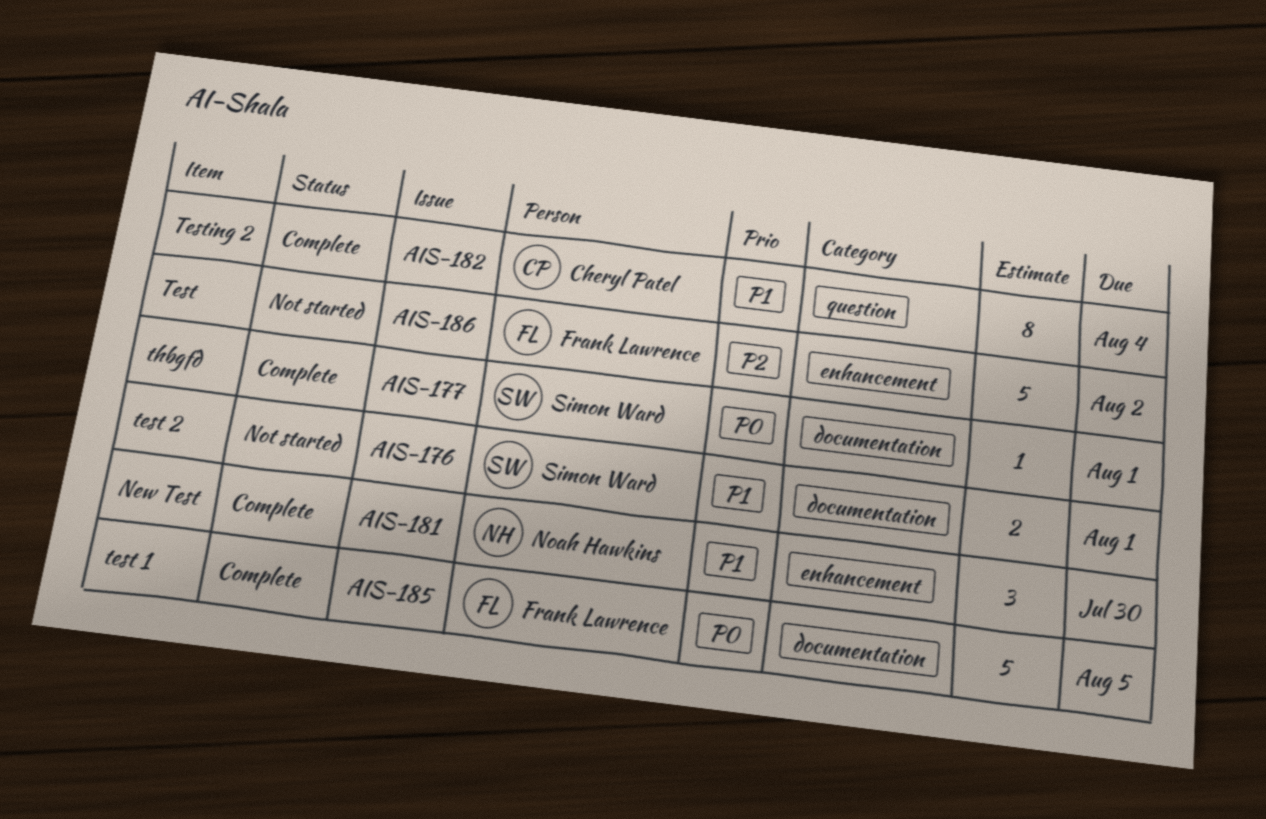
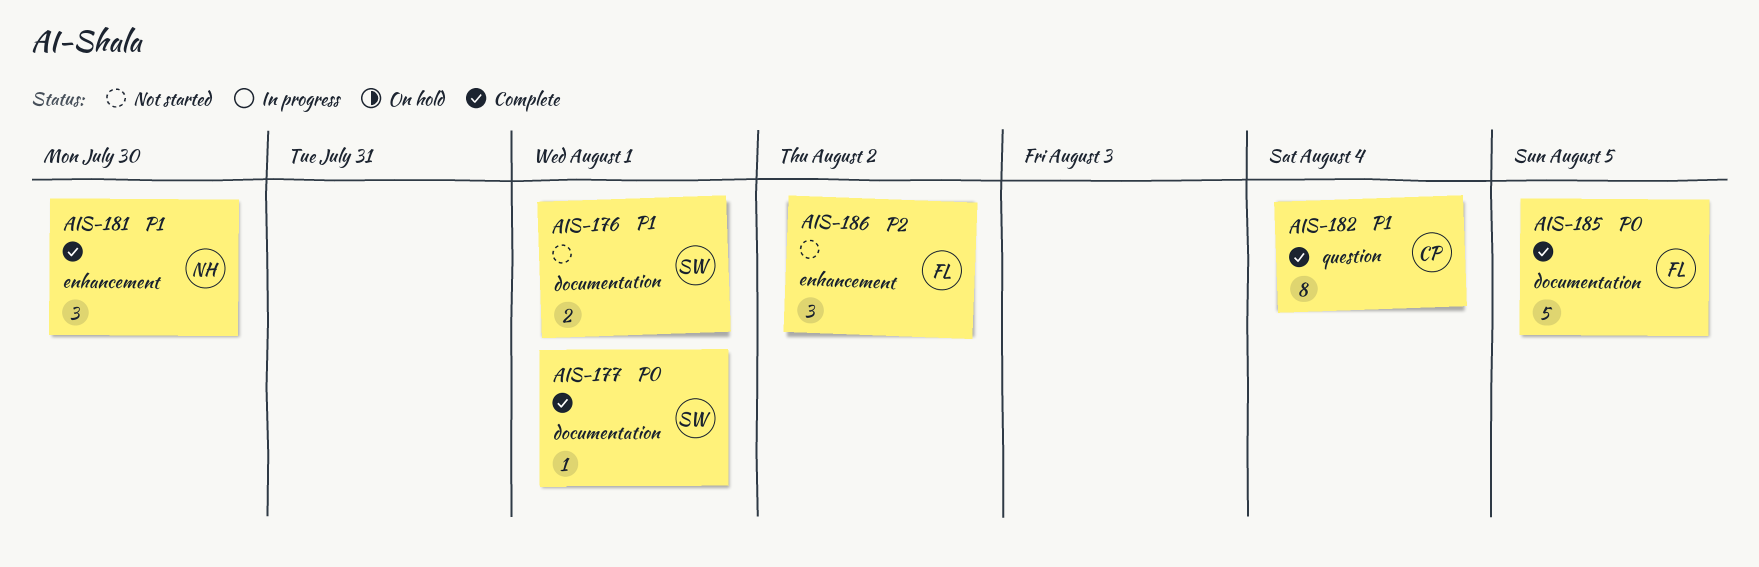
AIS-186, estimate: 5 -> 3

